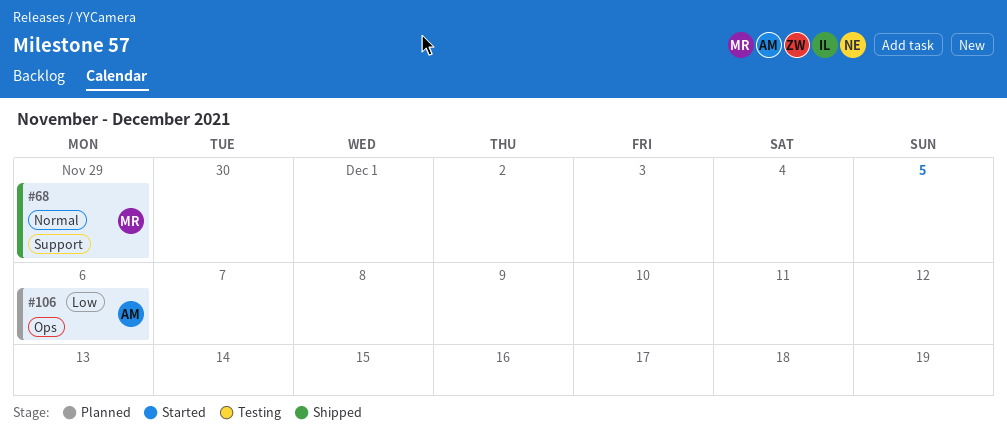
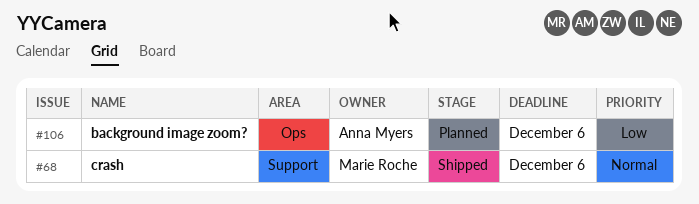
#68, due: Nov 29 -> Dec 6

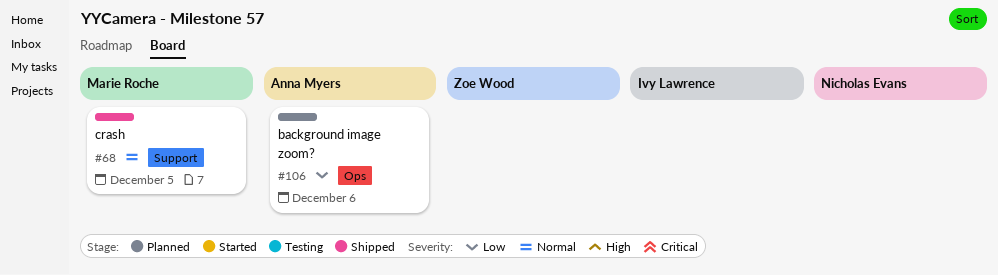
#68, due: Dec 6 -> Dec 5

